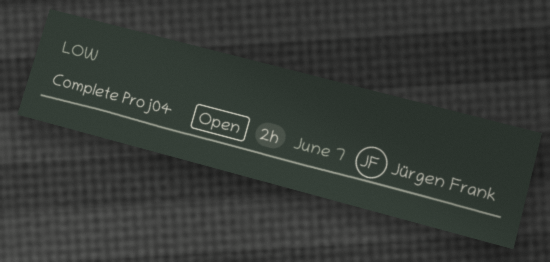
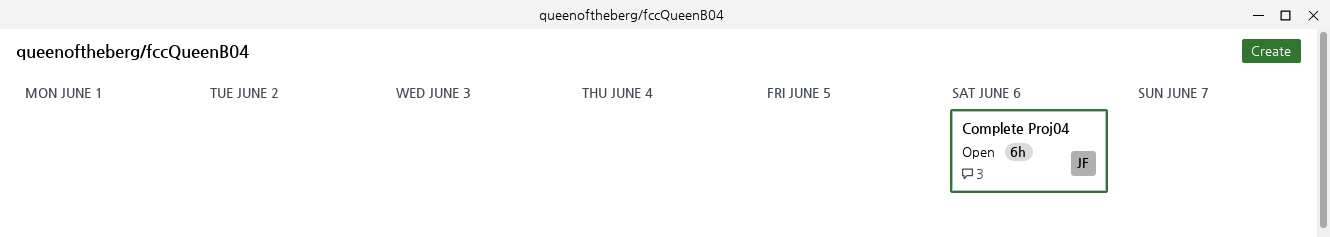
Complete Proj04, estimate: 2h -> 6h
Complete Proj04, due: Jun 7 -> Jun 6

